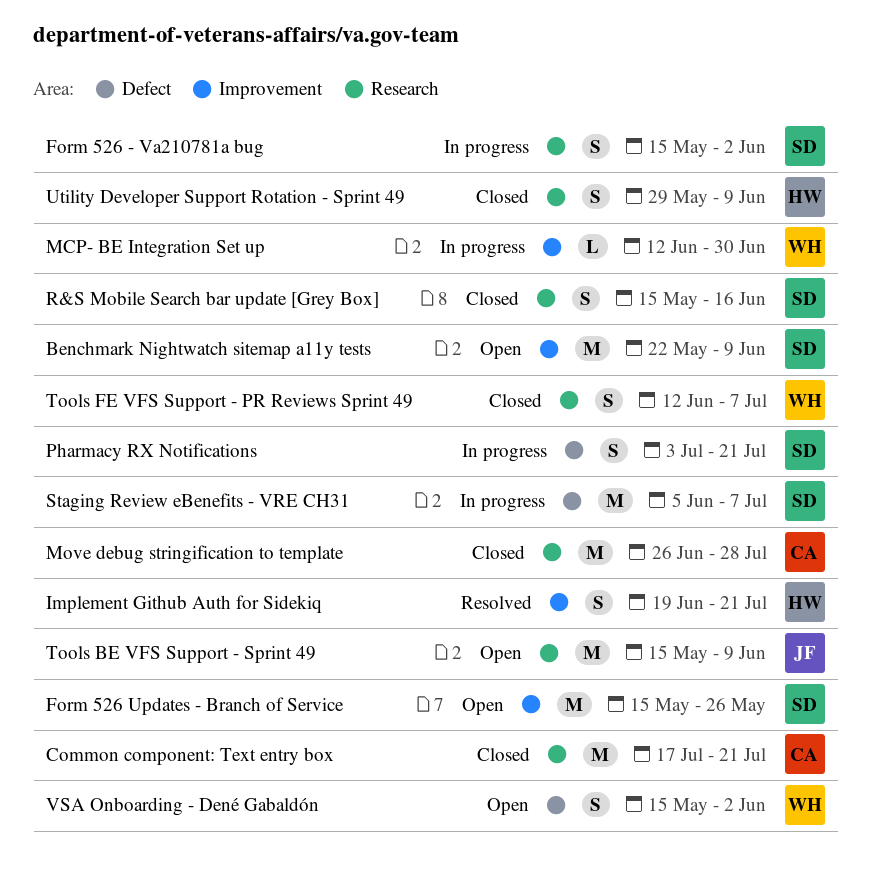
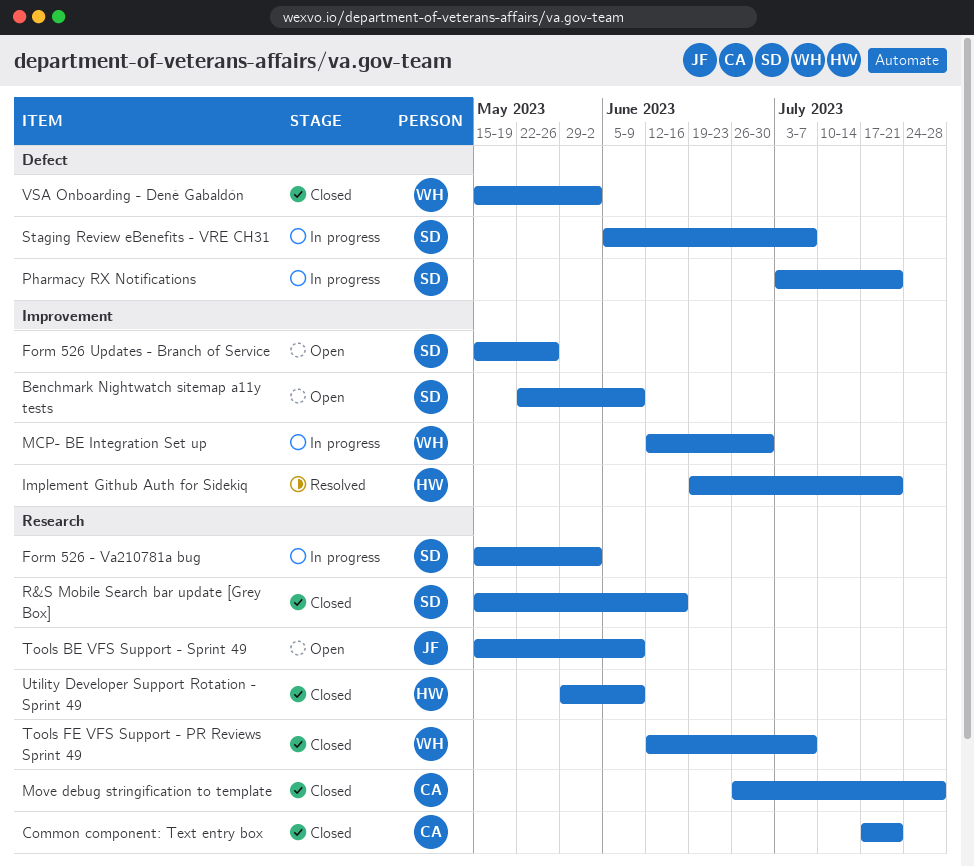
VSA Onboarding - Dené Gabaldón, status: Open -> Closed

